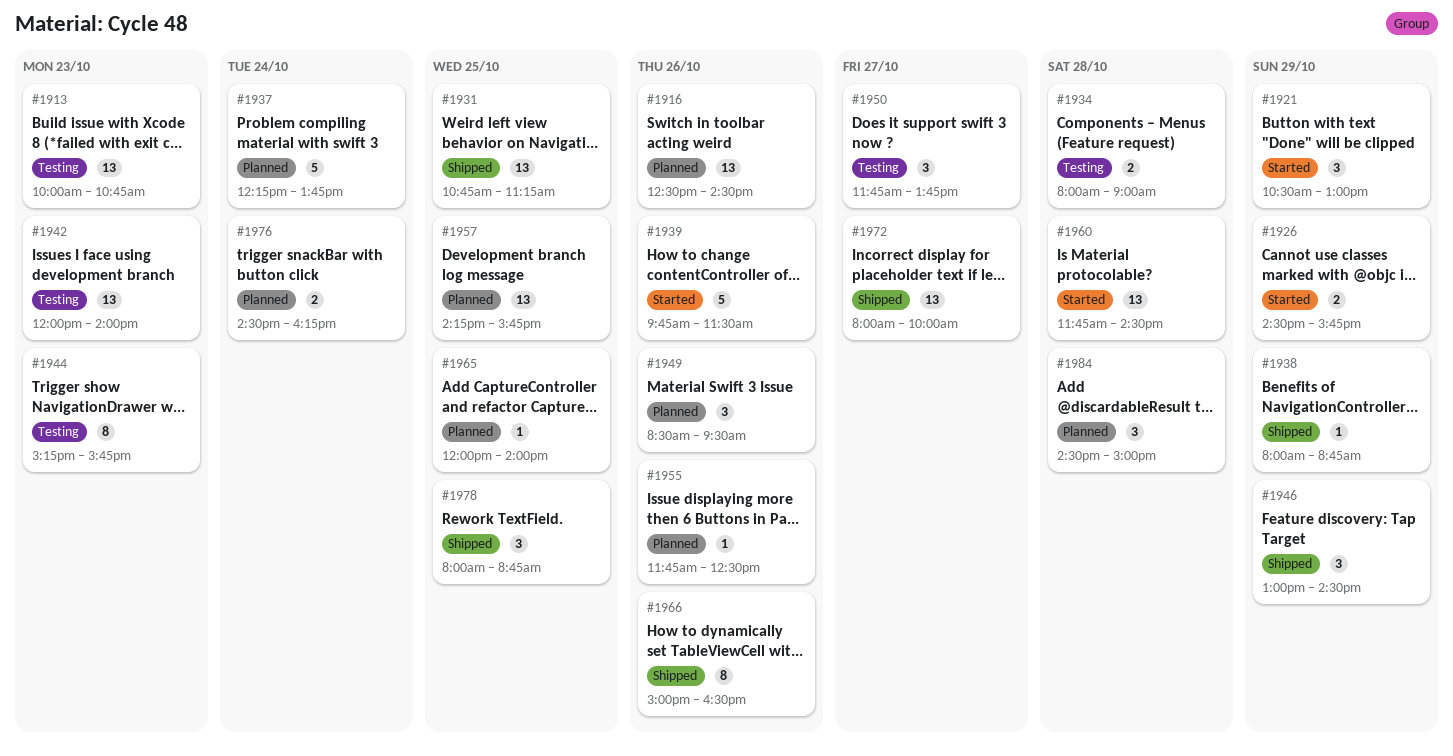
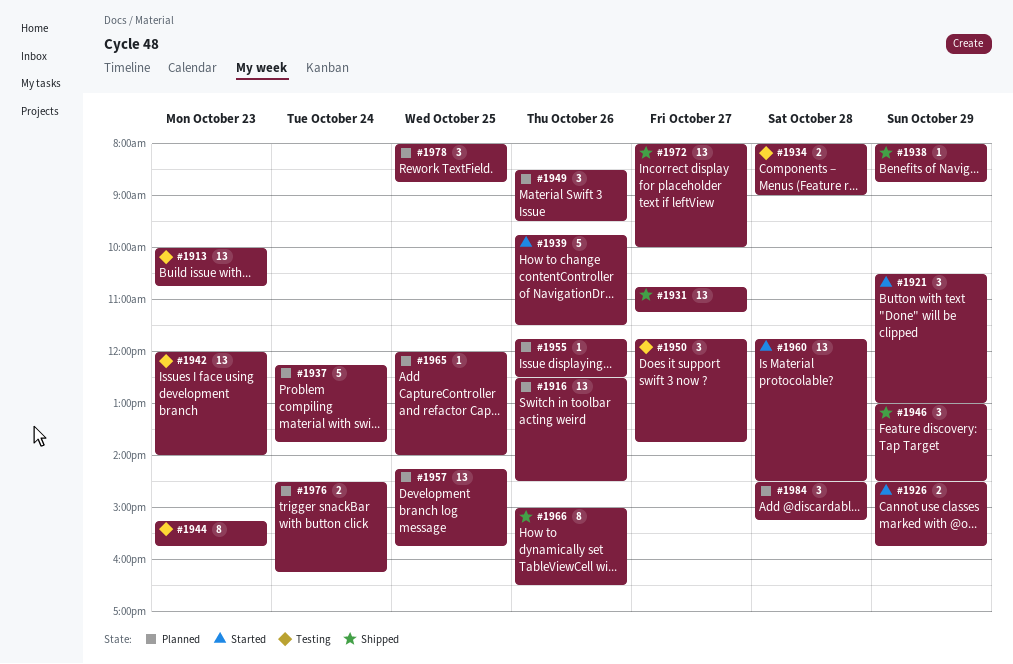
#1931, day: Oct 25 -> Oct 27
#1978, status: Shipped -> Planned
#1984, ends: 15:00 -> 15:15

